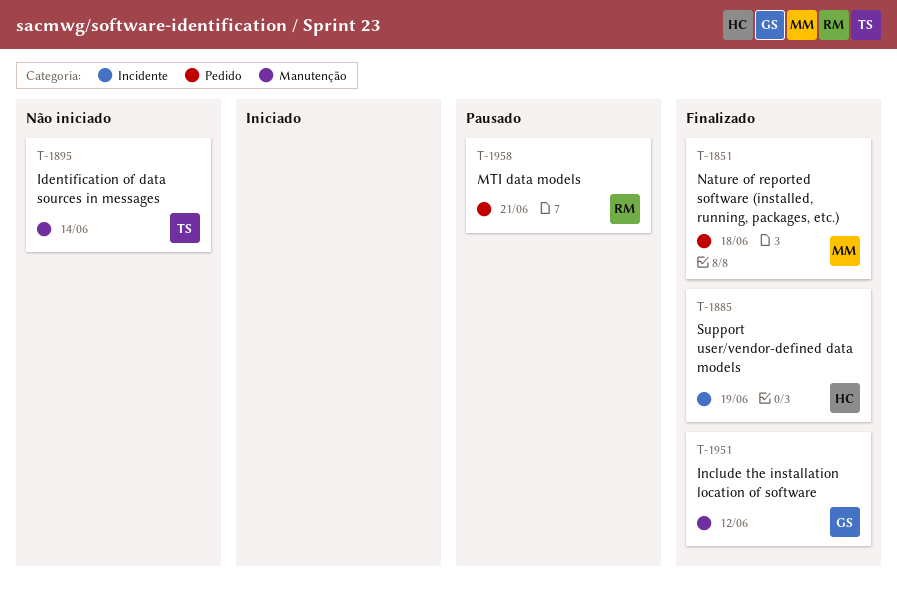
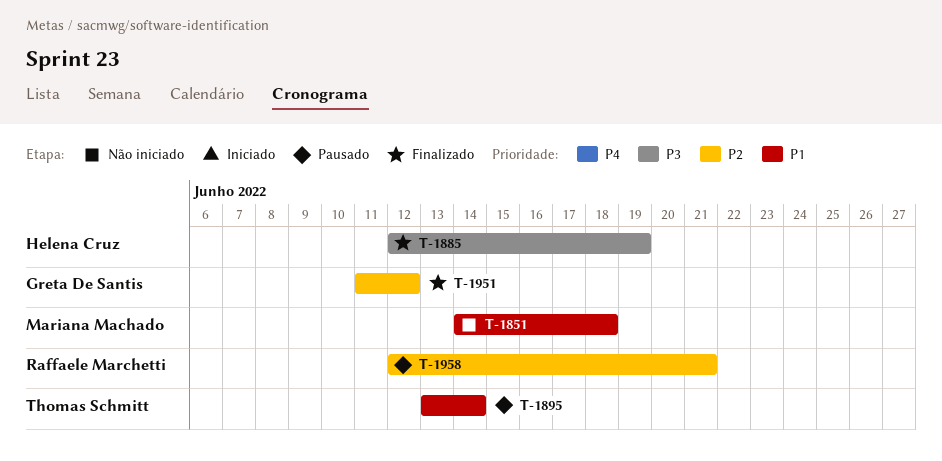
T-1851, status: Finalizado -> Não iniciado
T-1895, status: Não iniciado -> Pausado

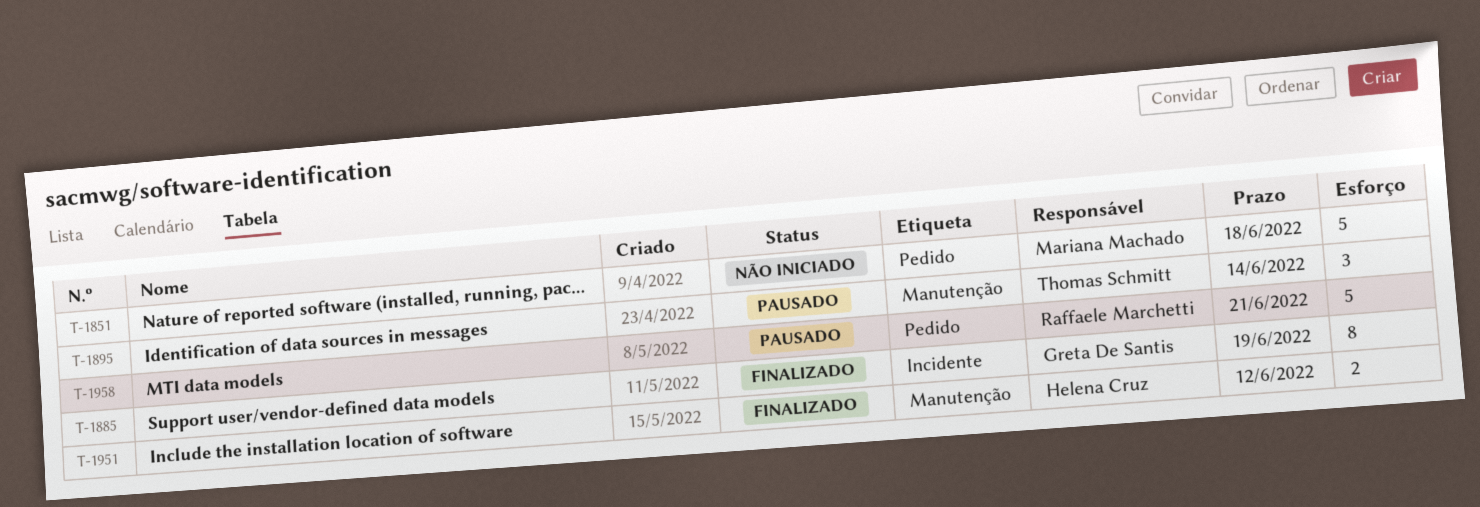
T-1885, owner: Helena Cruz -> Greta De Santis
T-1951, owner: Greta De Santis -> Helena Cruz

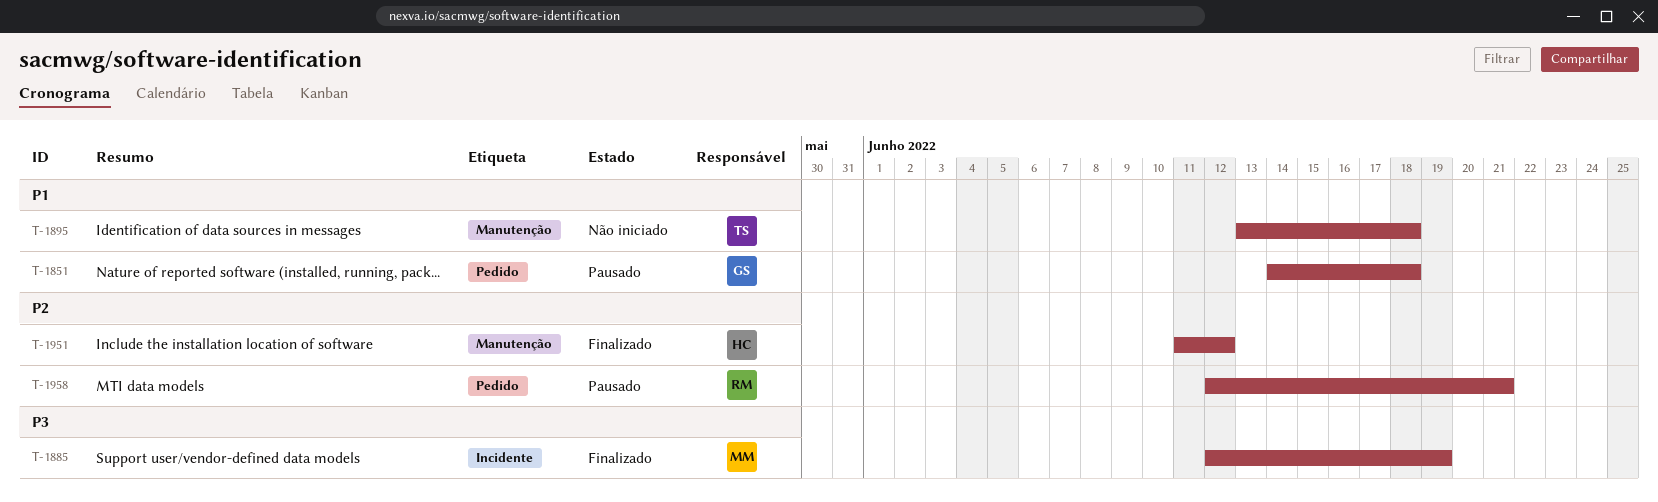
T-1851, status: Não iniciado -> Pausado
T-1851, owner: Mariana Machado -> Greta De Santis
T-1885, owner: Greta De Santis -> Mariana Machado
T-1895, status: Pausado -> Não iniciado
T-1895, due: Jun 14 -> Jun 18

